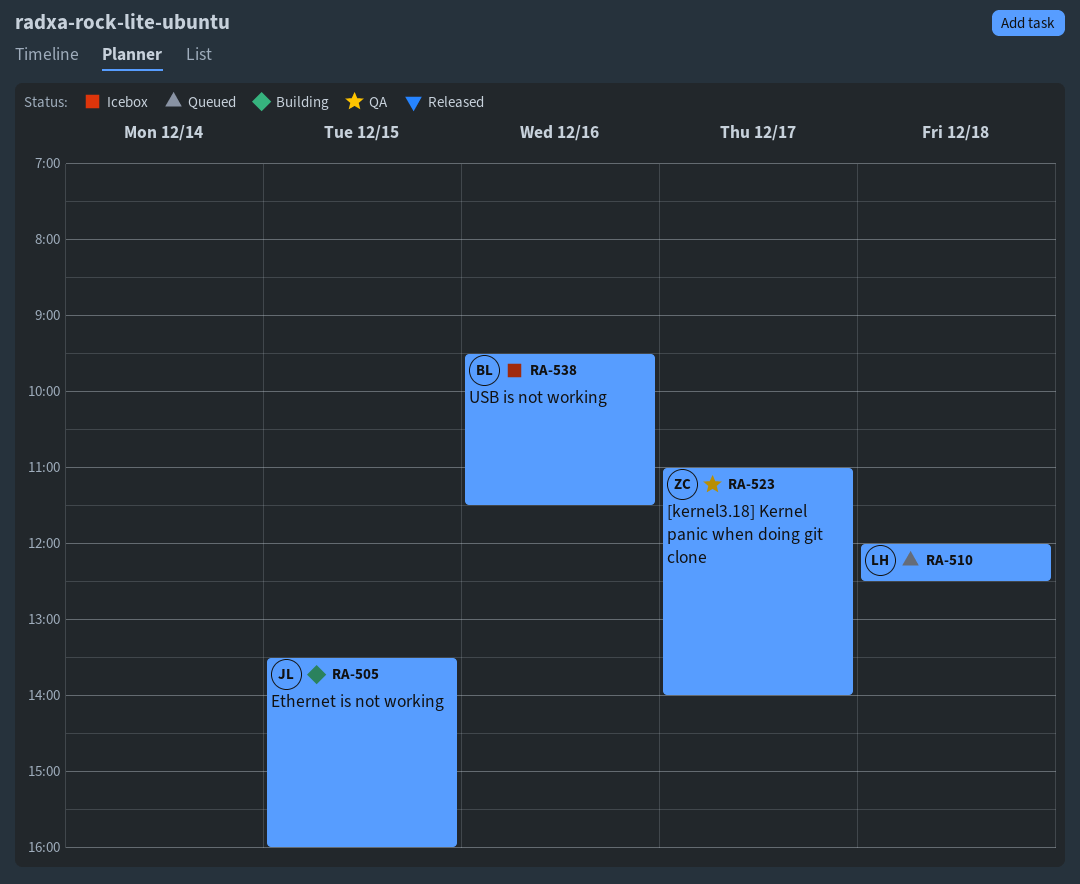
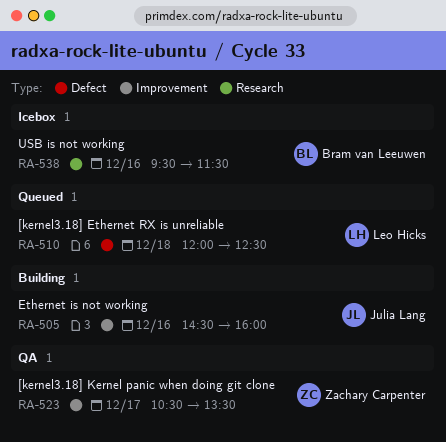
RA-505, day: Dec 15 -> Dec 16
RA-505, begins: 13:30 -> 14:30
RA-523, begins: 11:00 -> 10:30
RA-523, ends: 14:00 -> 13:30

